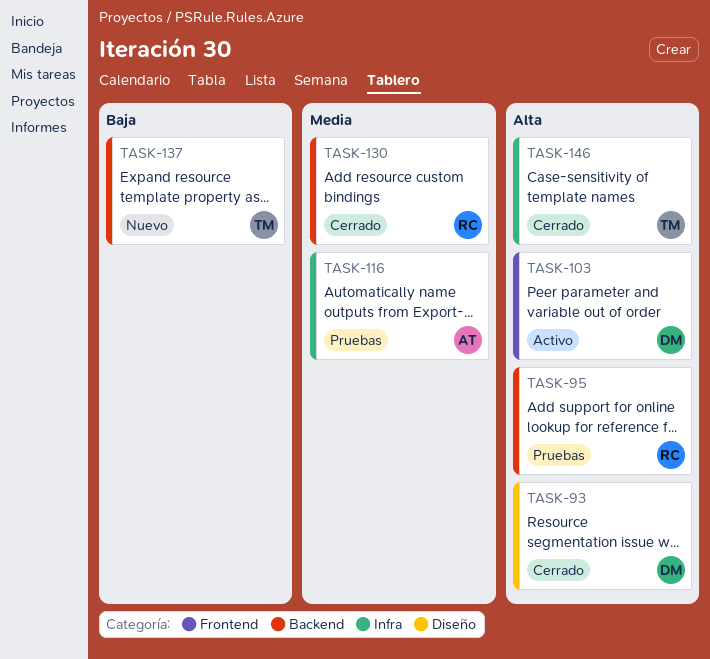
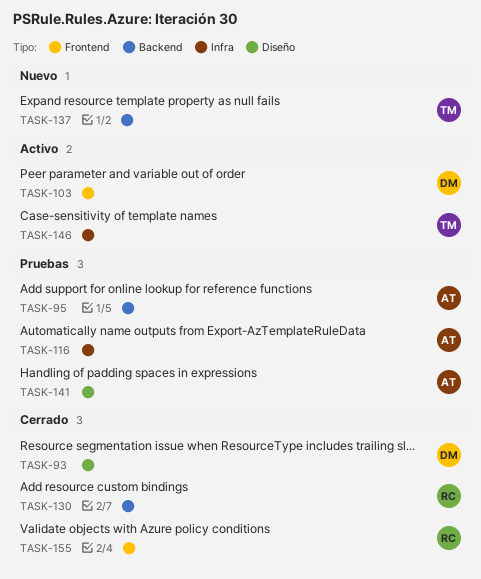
TASK-95, owner: RC -> AT
TASK-141: none -> present
TASK-146, status: Cerrado -> Activo
TASK-155: none -> present

